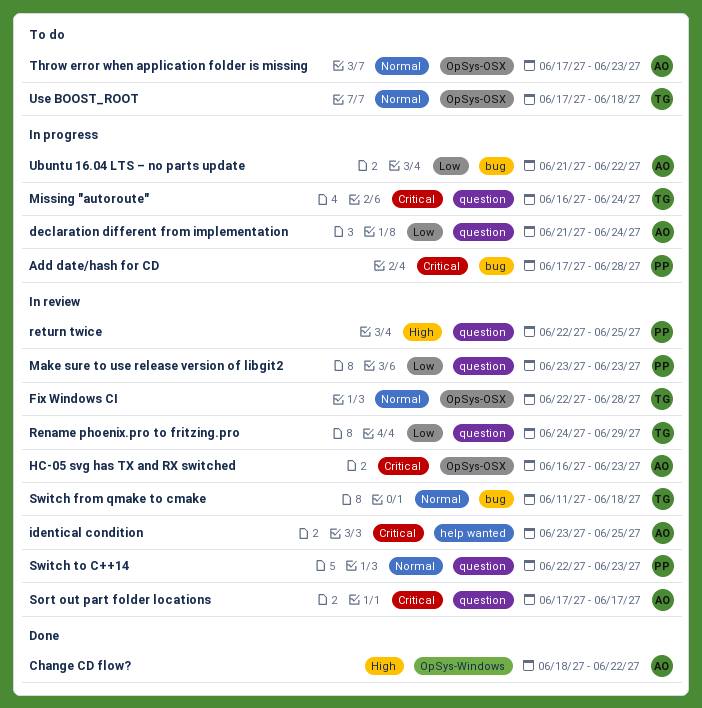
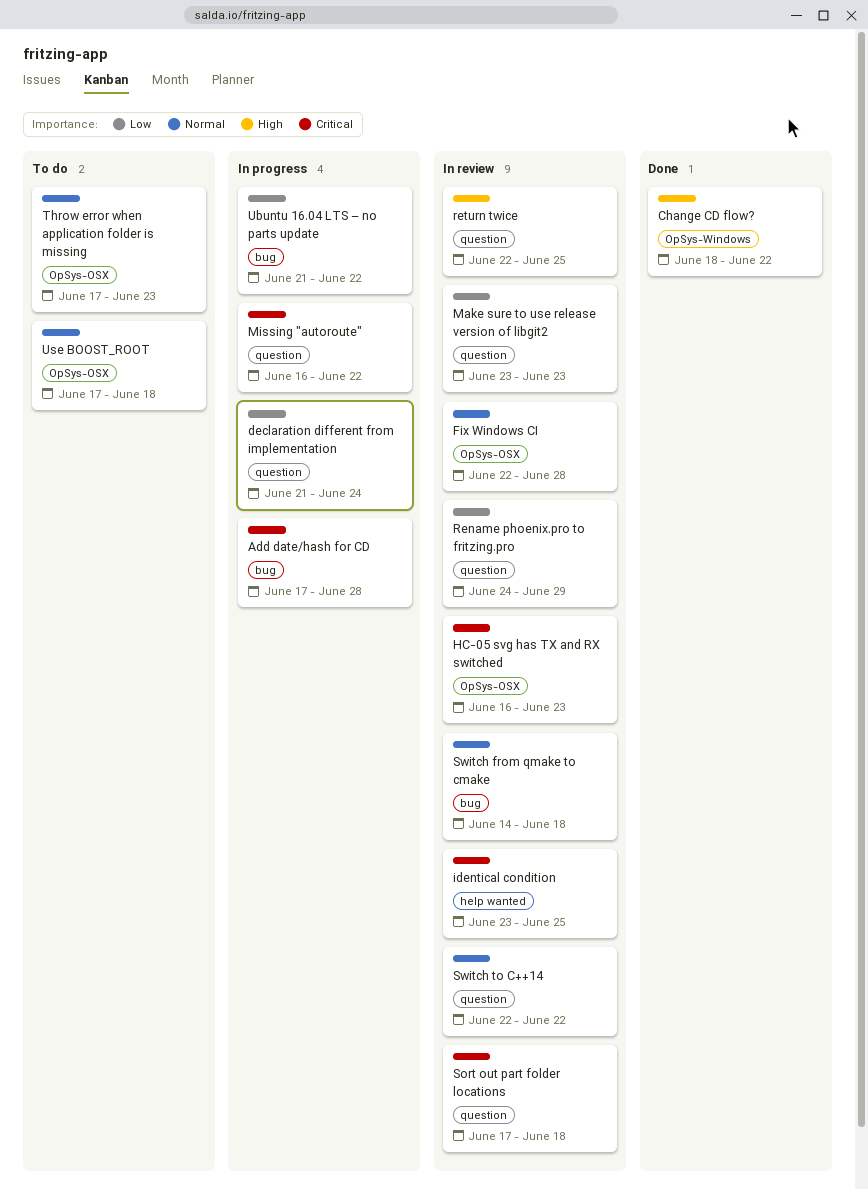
Missing "autoroute", due: Jun 24 -> Jun 22
Sort out part folder locations, due: Jun 17 -> Jun 18
Switch from qmake to cmake, start: Jun 11 -> Jun 14
Switch to C++14, due: Jun 23 -> Jun 22

